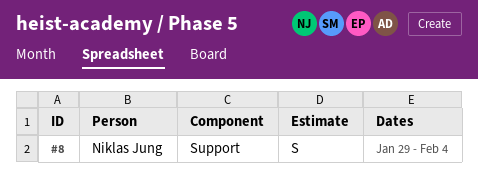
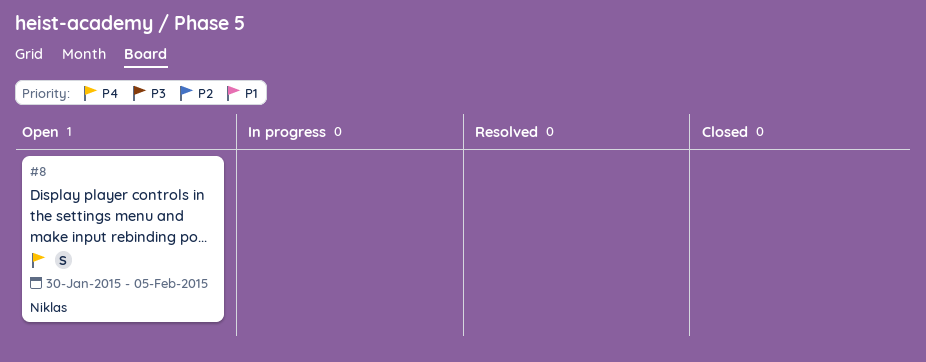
#8, start: Jan 29 -> Jan 30
#8, due: Feb 4 -> Feb 5

